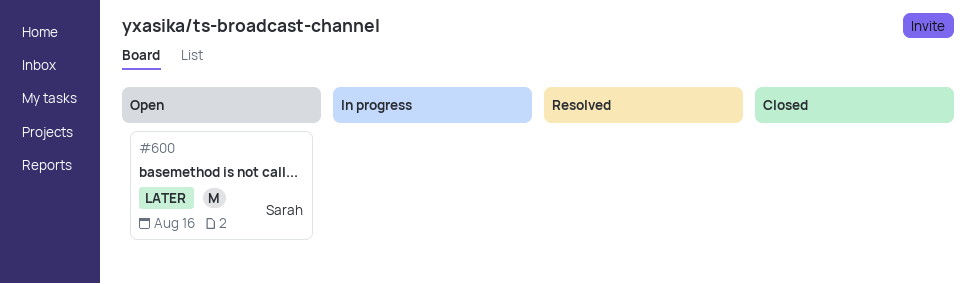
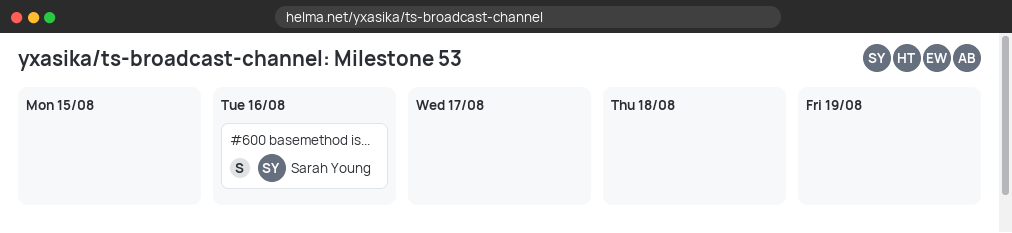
#600, estimate: M -> S

